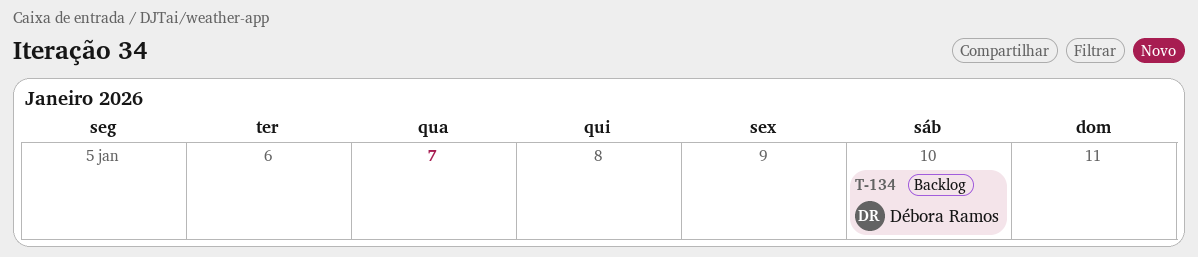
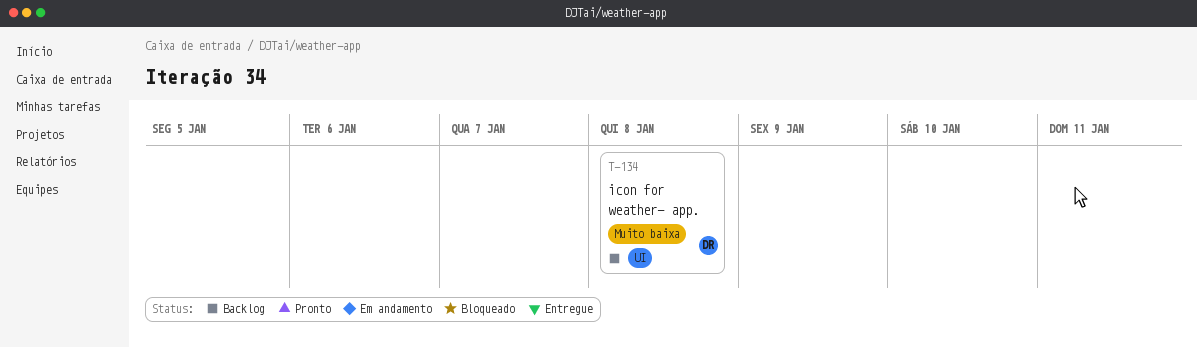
T-134, due: Jan 10 -> Jan 8

